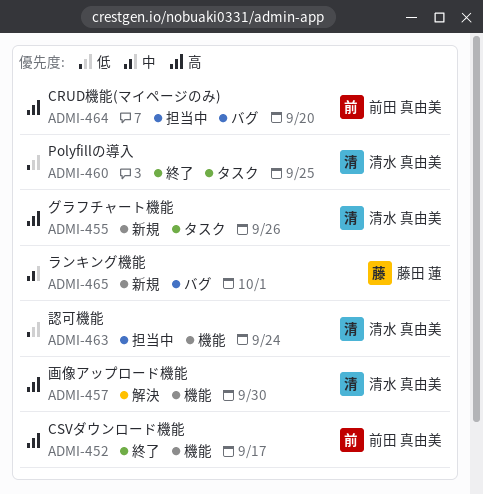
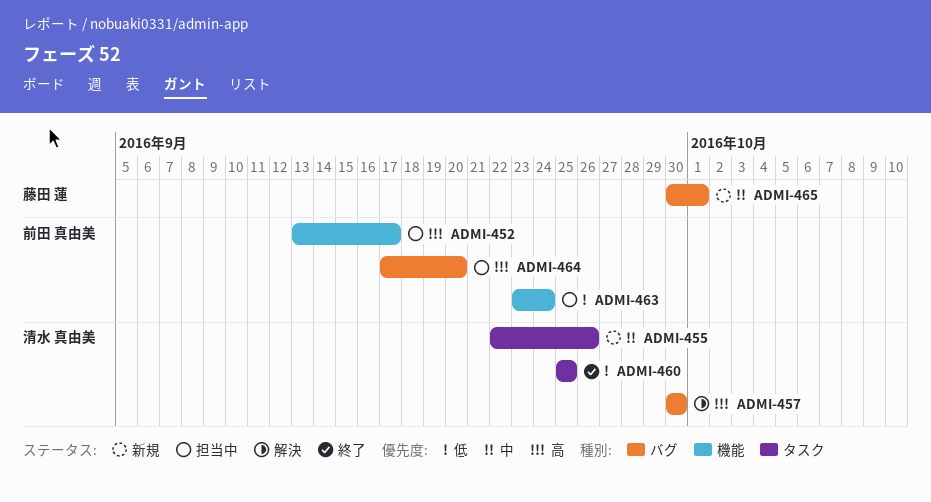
ADMI-452, status: 終了 -> 担当中
ADMI-455, priority: 高 -> 中
ADMI-457, label: 機能 -> バグ
ADMI-463, owner: 清水 真由美 -> 前田 真由美

